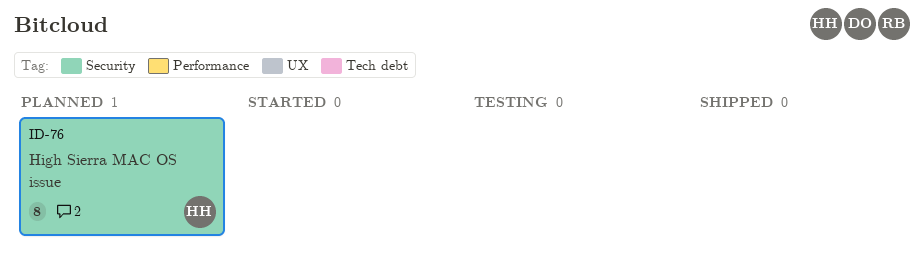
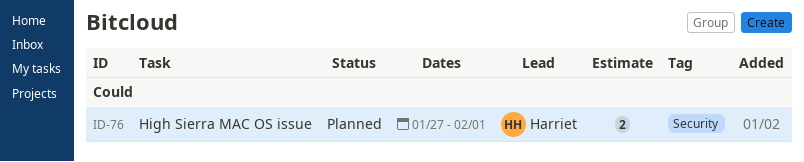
ID-76, estimate: 8 -> 2

